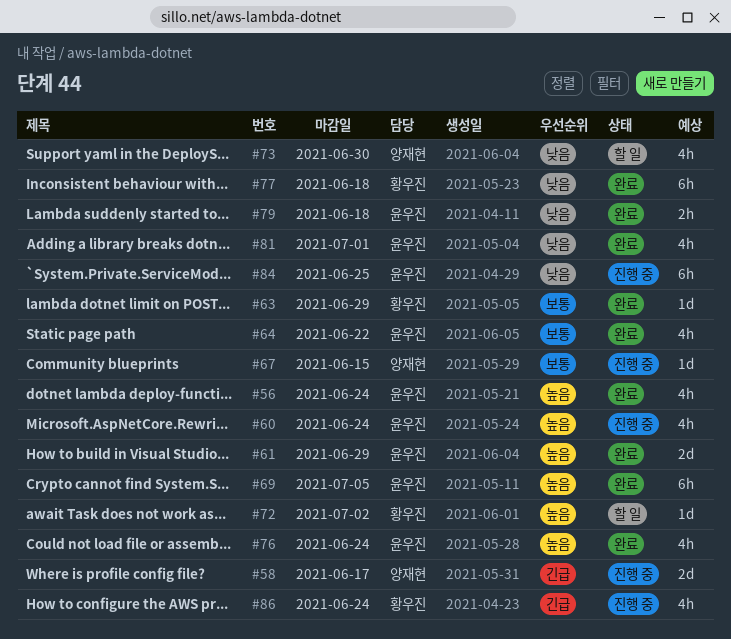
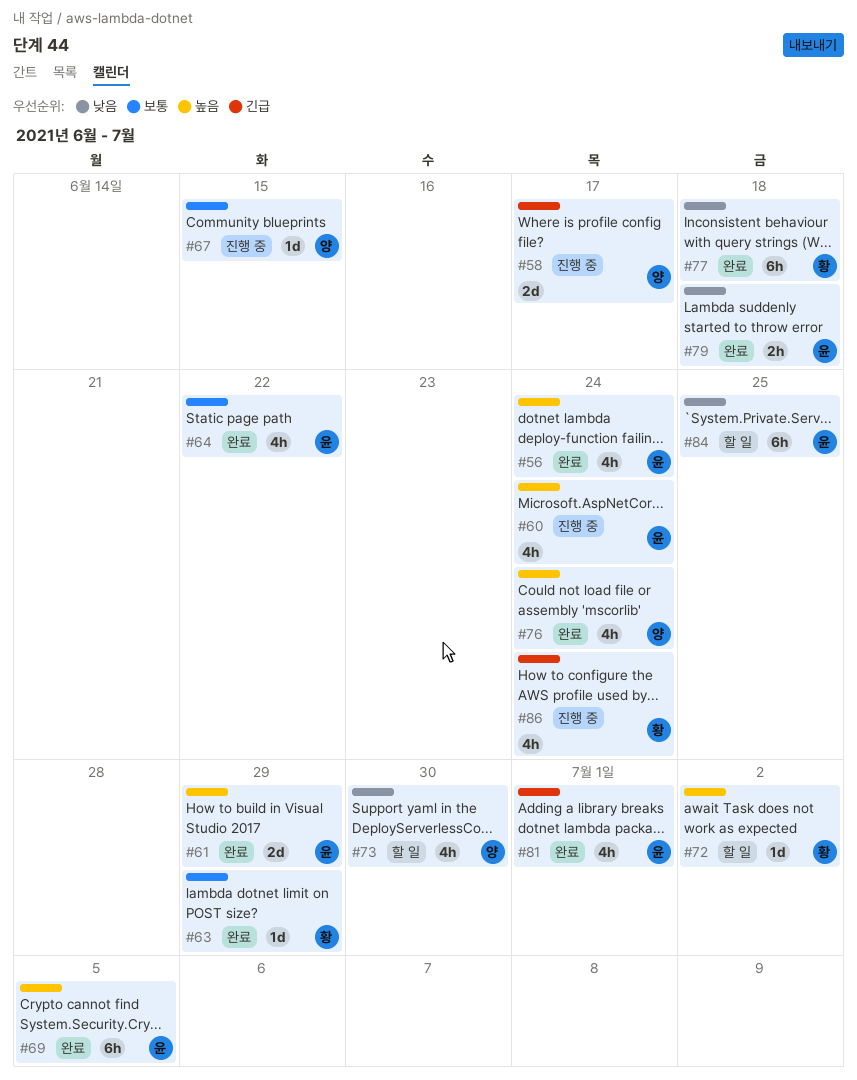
#76, owner: 윤우진 -> 양재현
#81, priority: 낮음 -> 긴급
#84, status: 진행 중 -> 할 일

